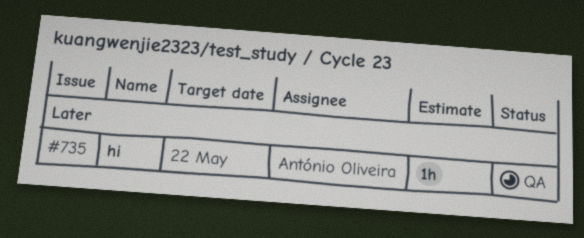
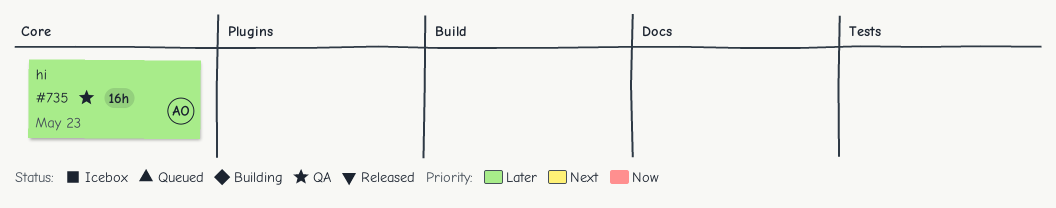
#735, estimate: 1h -> 16h
#735, due: May 22 -> May 23

